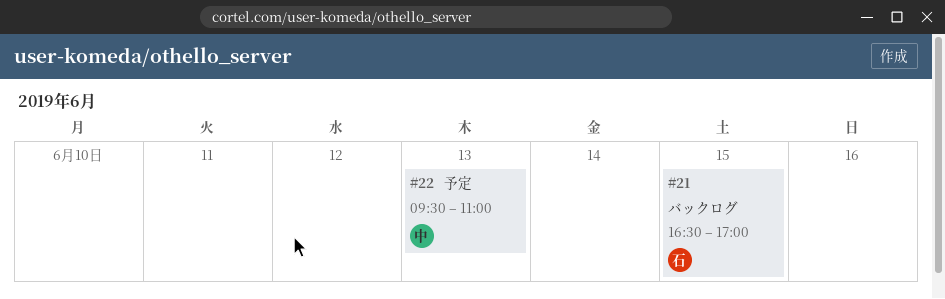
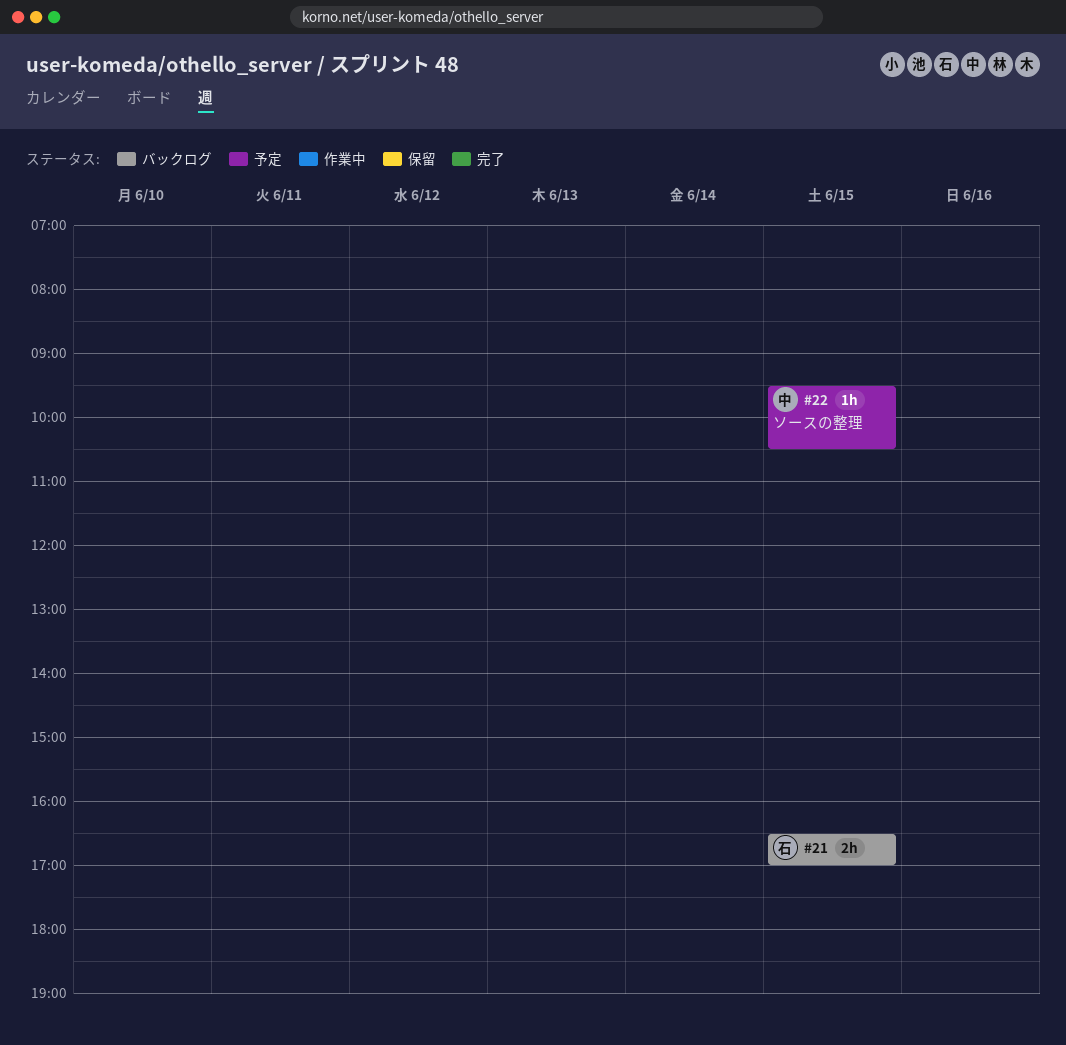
#22, day: Jun 13 -> Jun 15
#22, ends: 11:00 -> 10:30

